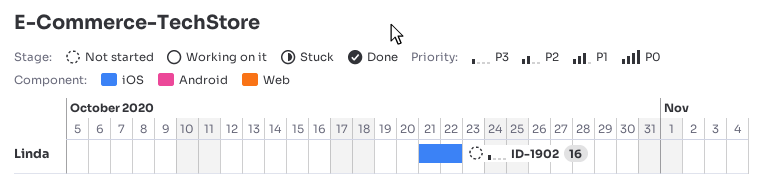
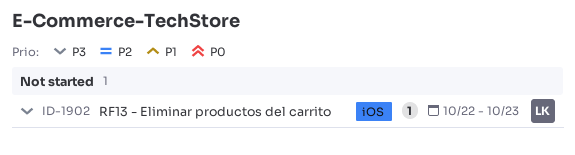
ID-1902, estimate: 16 -> 1
ID-1902, start: Oct 21 -> Oct 22
ID-1902, due: Oct 22 -> Oct 23

